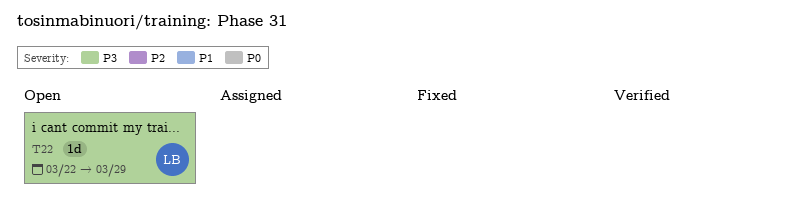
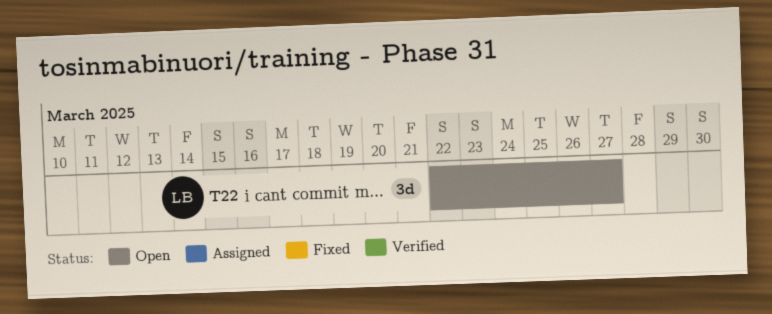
T22, estimate: 1d -> 3d
T22, due: Mar 29 -> Mar 27

